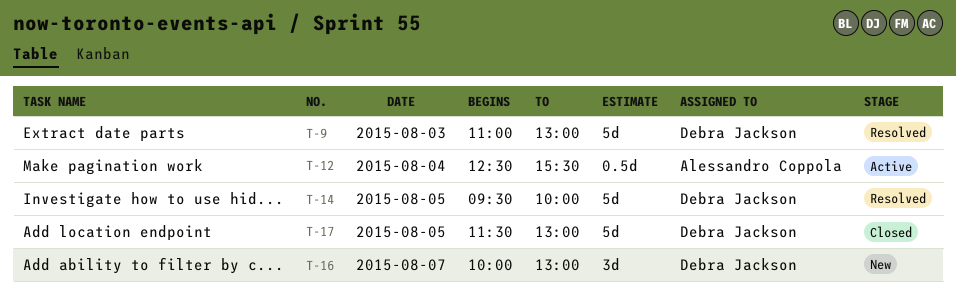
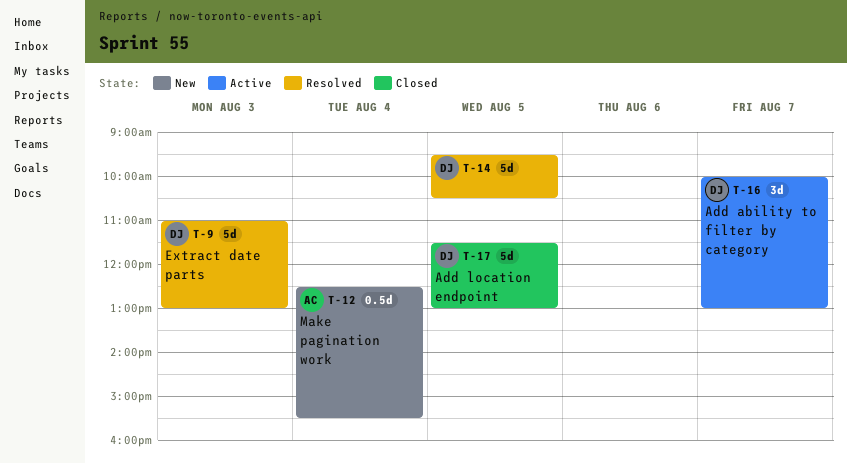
T-12, status: Active -> New
T-14, ends: 10:00 -> 10:30
T-16, status: New -> Active

